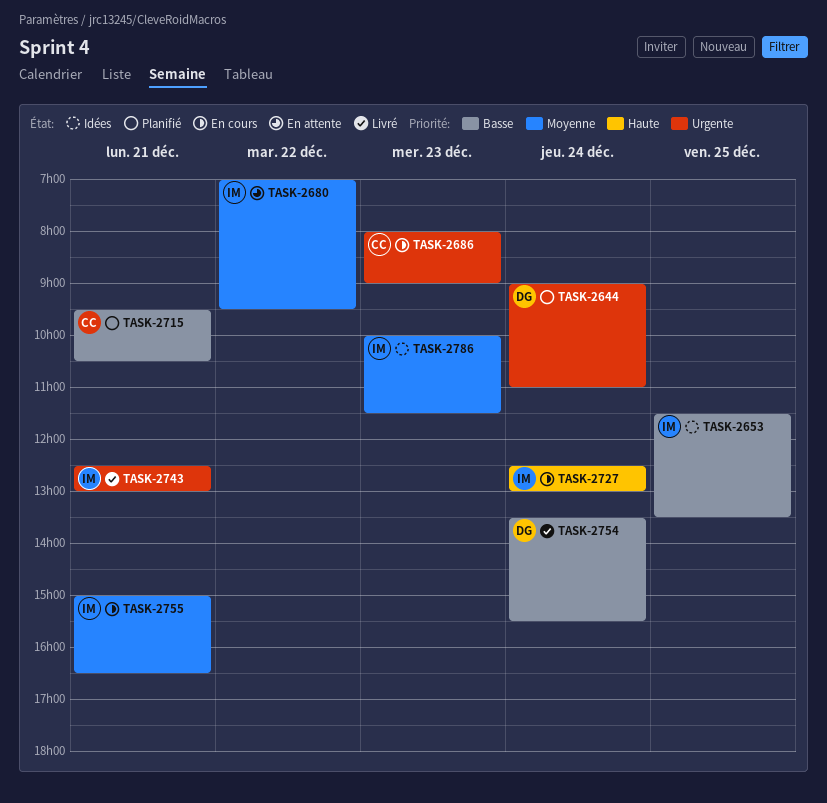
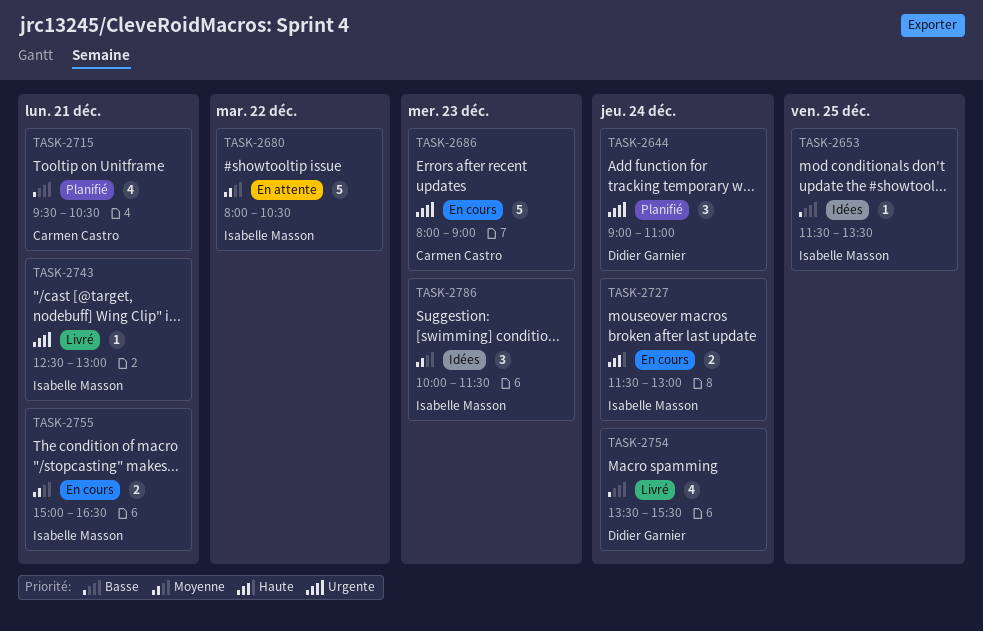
TASK-2680, begins: 07:00 -> 08:00
TASK-2680, ends: 09:30 -> 10:30
TASK-2727, begins: 12:30 -> 11:30

